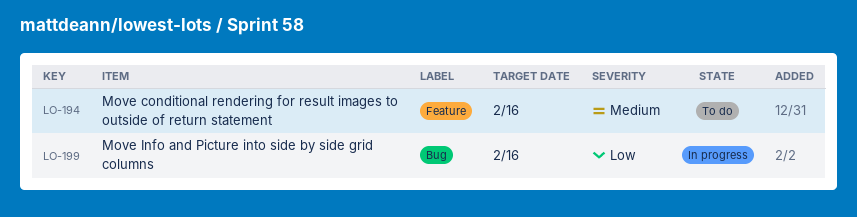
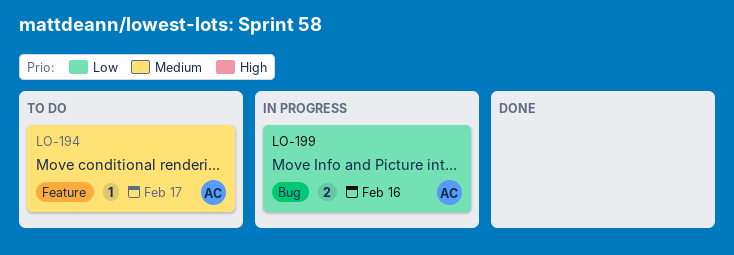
LO-194, due: Feb 16 -> Feb 17

